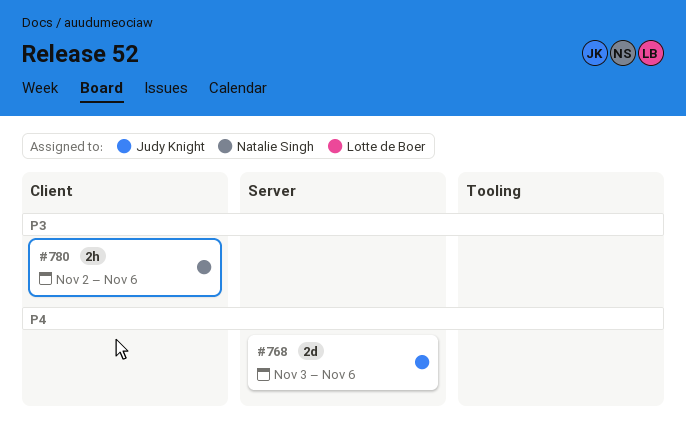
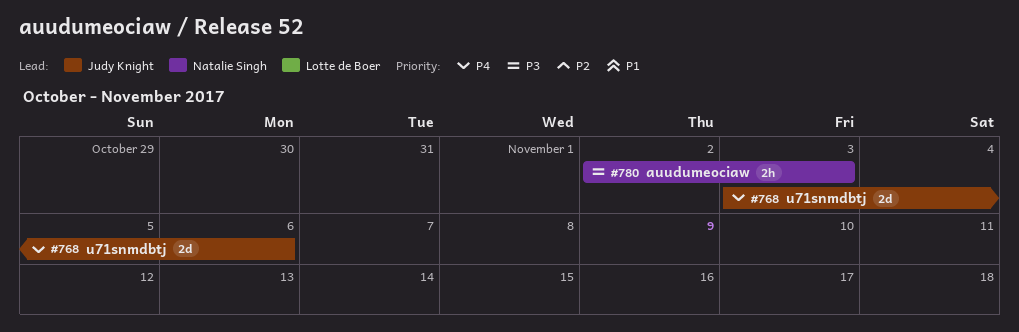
#780, due: Nov 6 -> Nov 3

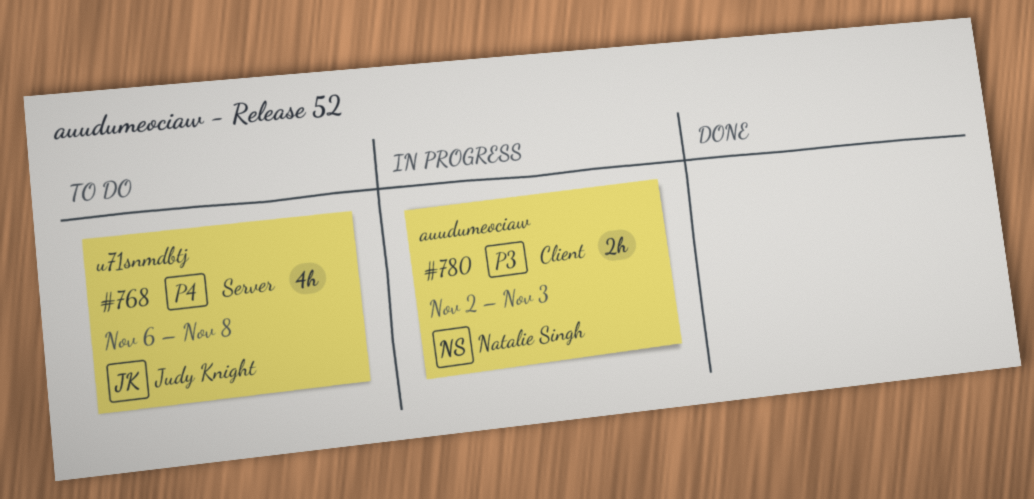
#768, estimate: 2d -> 4h
#768, start: Nov 3 -> Nov 6
#768, due: Nov 6 -> Nov 8

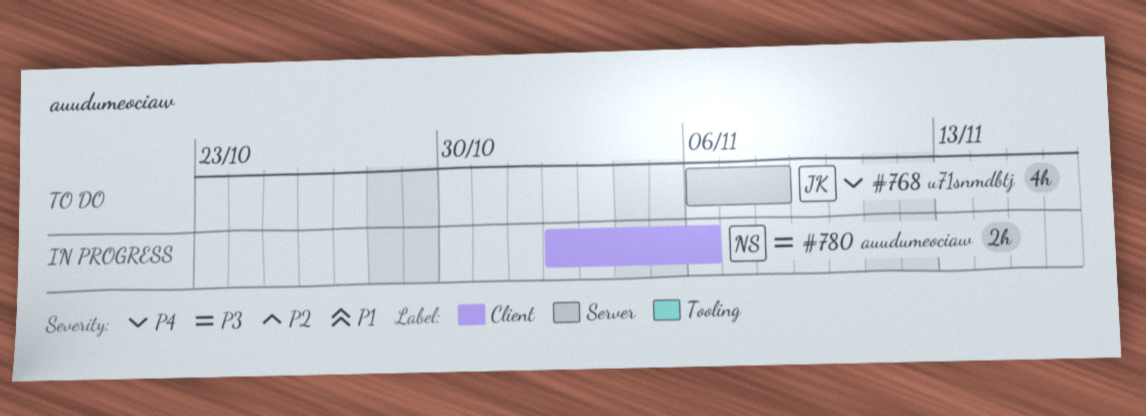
#780, due: Nov 3 -> Nov 6

